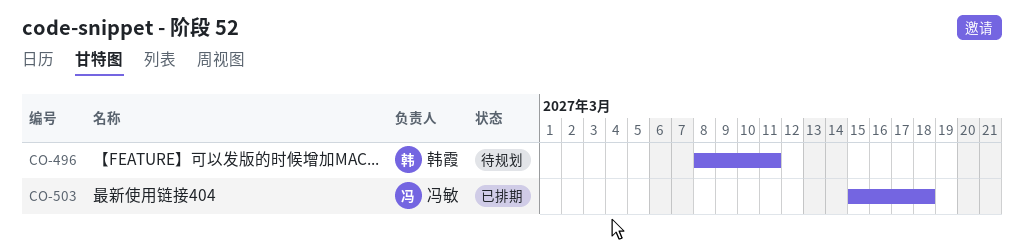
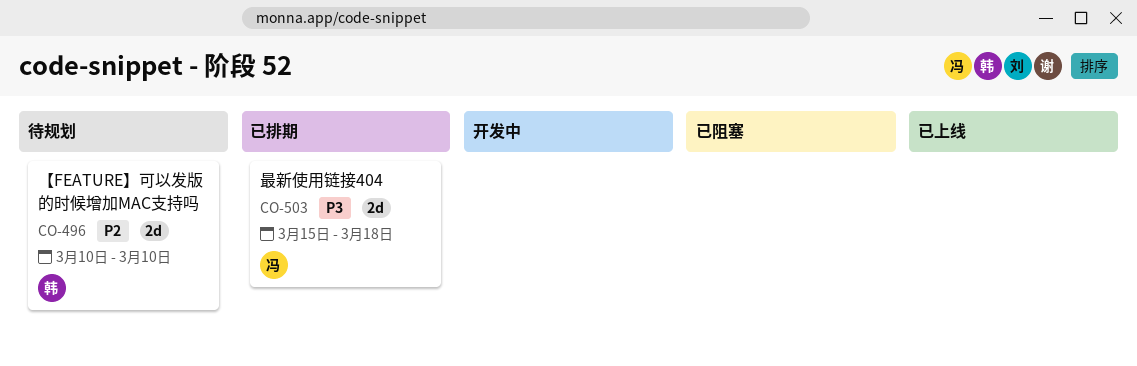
CO-496, start: Mar 8 -> Mar 10
CO-496, due: Mar 11 -> Mar 10

